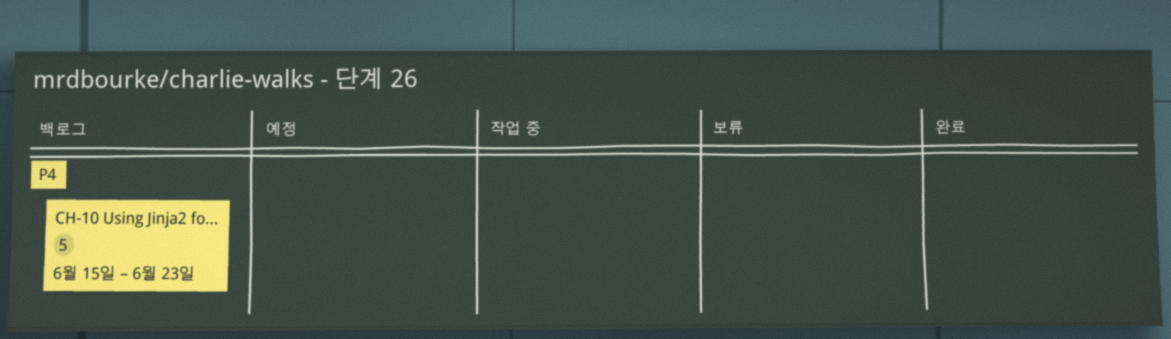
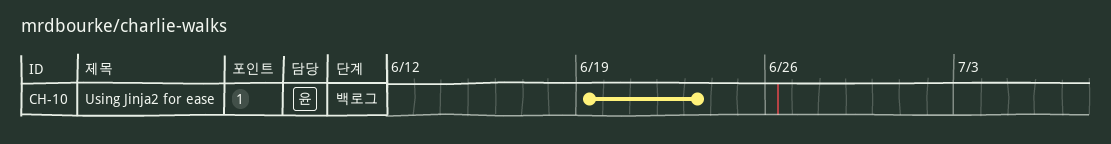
CH-10, estimate: 5 -> 1
CH-10, start: Jun 15 -> Jun 19

